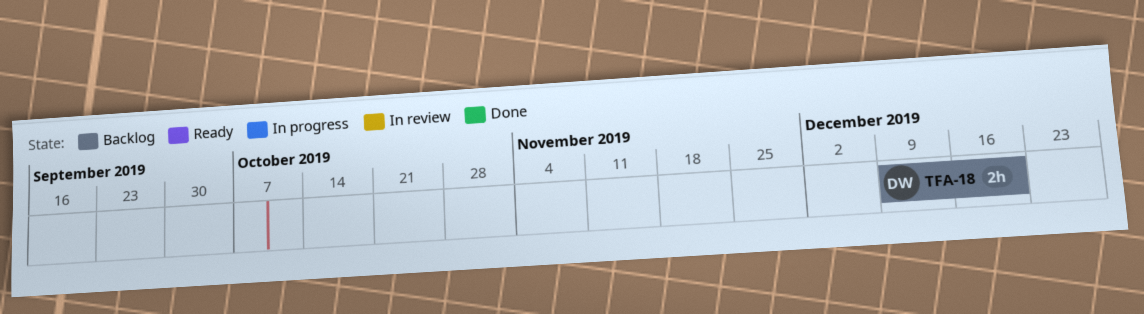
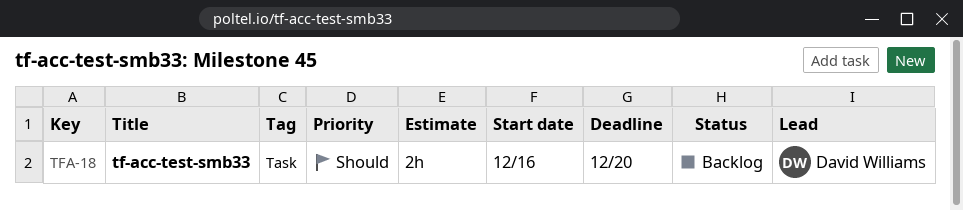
TFA-18, start: Dec 9 -> Dec 16

